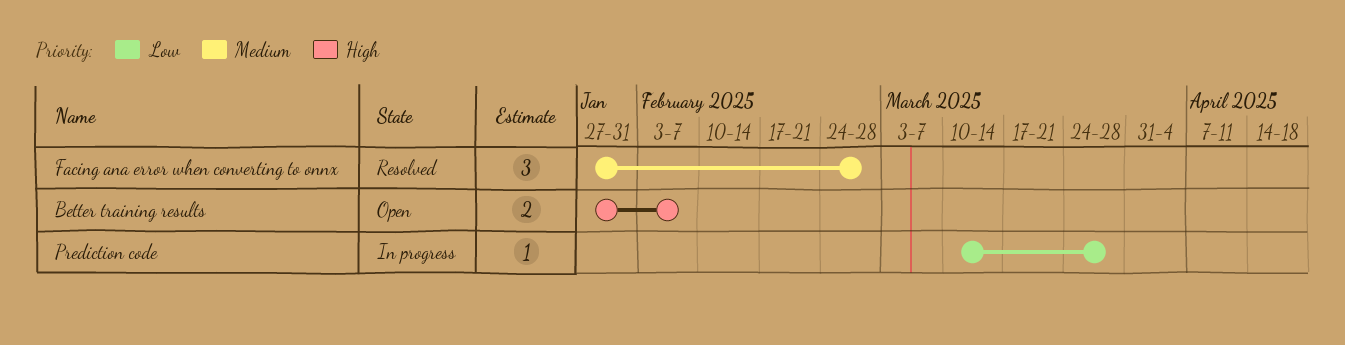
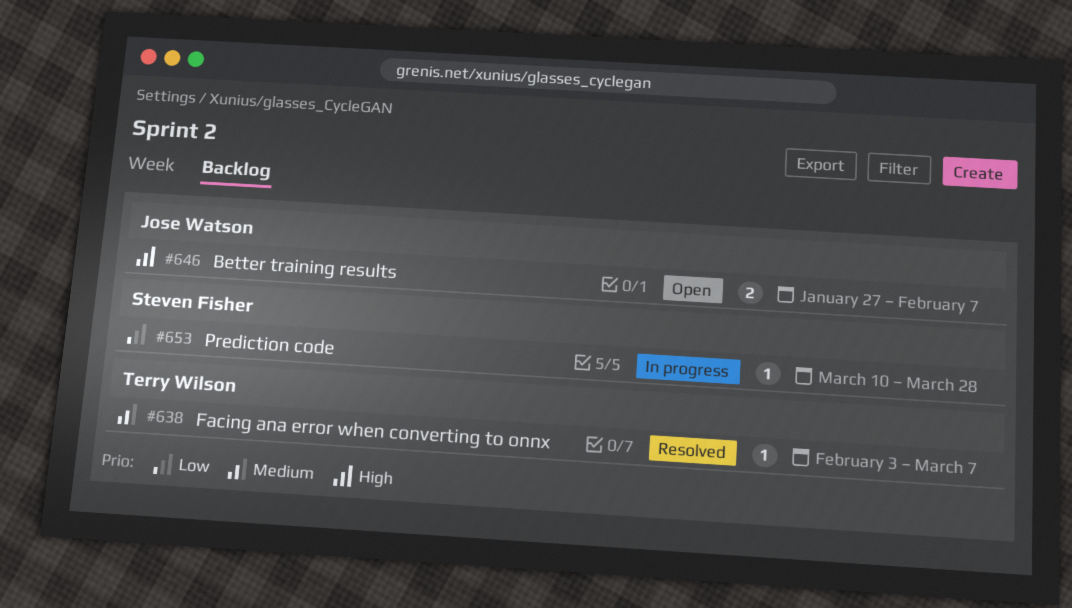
Facing ana error when converting to onnx, estimate: 3 -> 1
Facing ana error when converting to onnx, start: Jan 27 -> Feb 3
Facing ana error when converting to onnx, due: Feb 28 -> Mar 7

